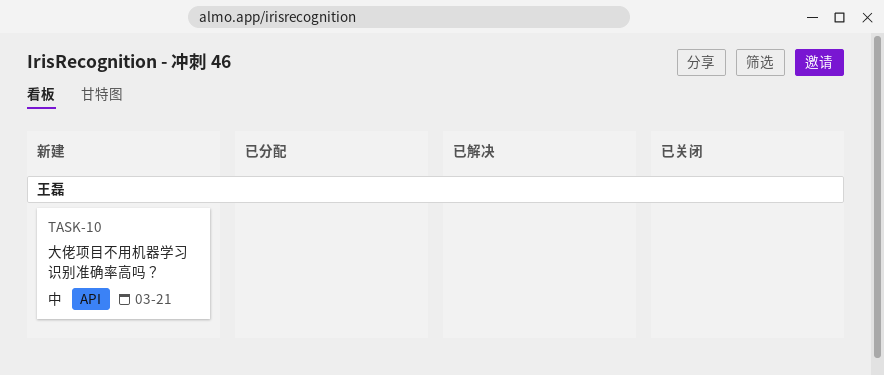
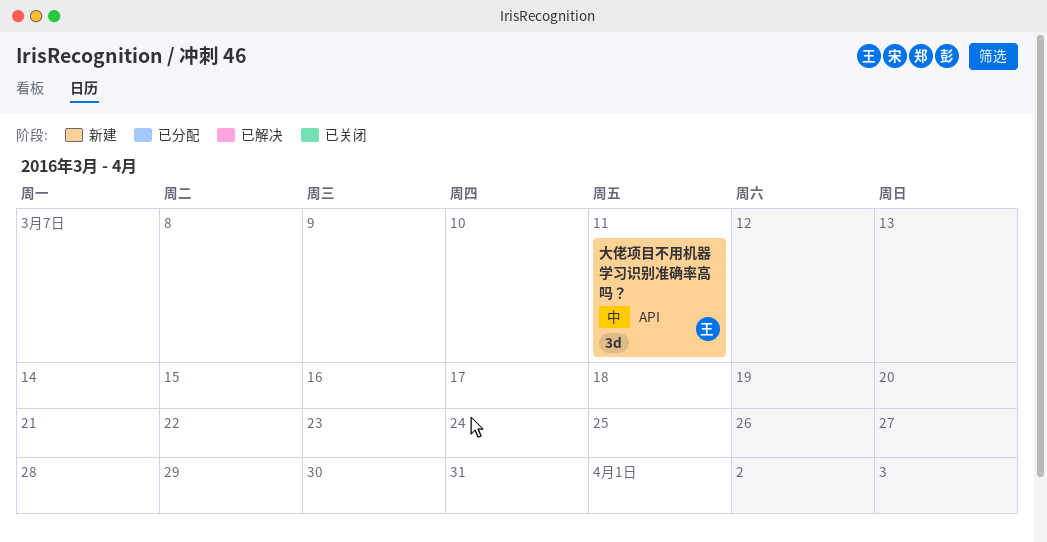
大佬项目不用机器学习识别准确率高吗？, due: Mar 21 -> Mar 11

